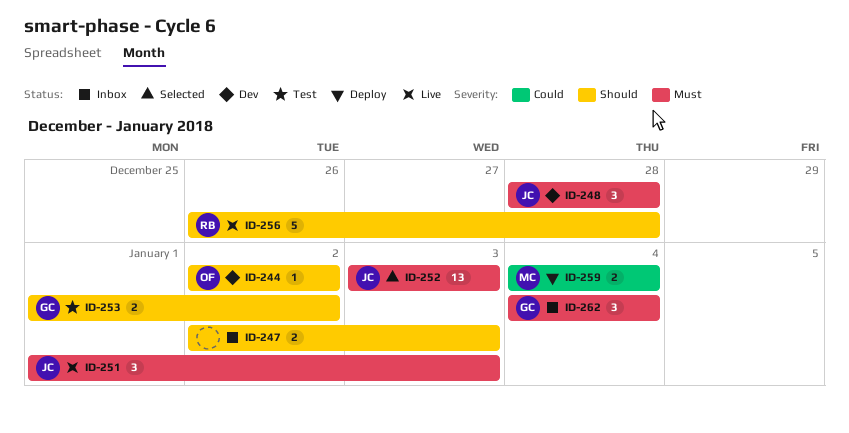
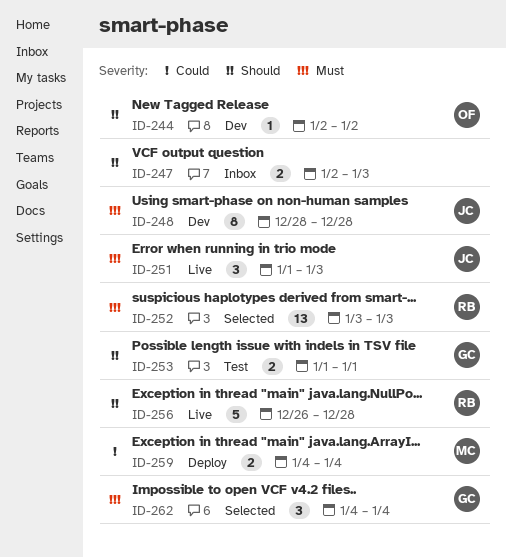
ID-248, estimate: 3 -> 8
ID-252, owner: JC -> RB
ID-253, due: Jan 2 -> Jan 1
ID-262, status: Inbox -> Selected

